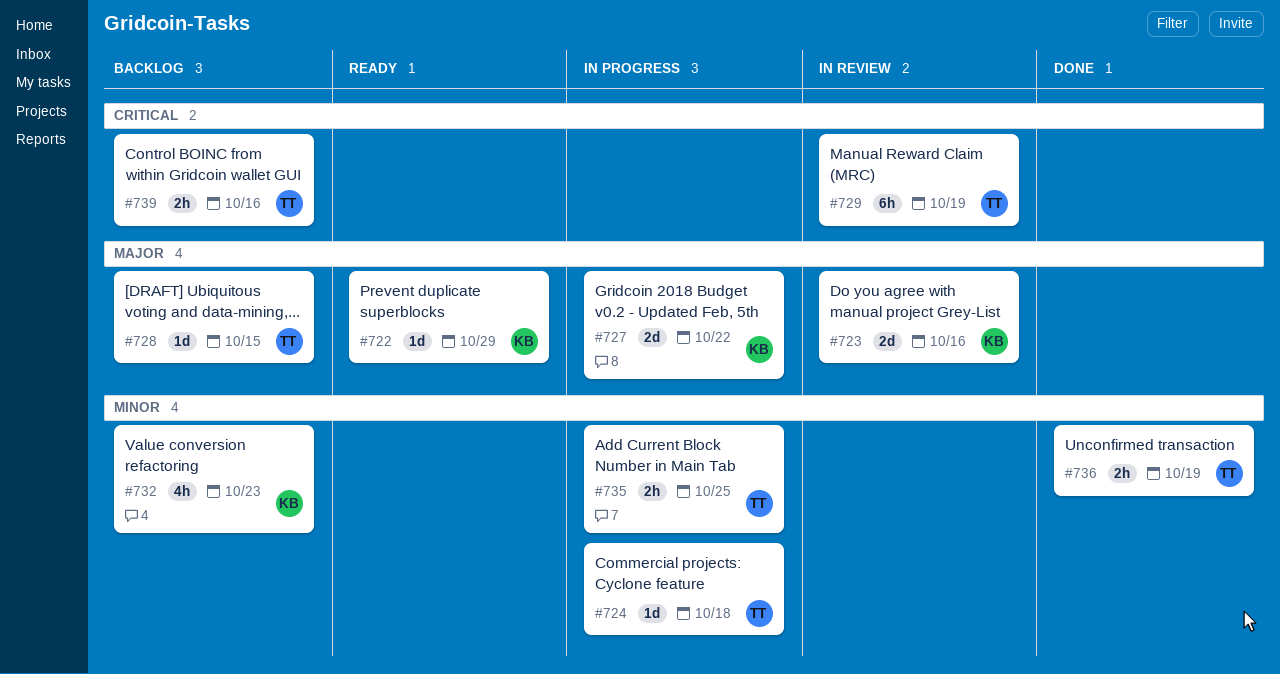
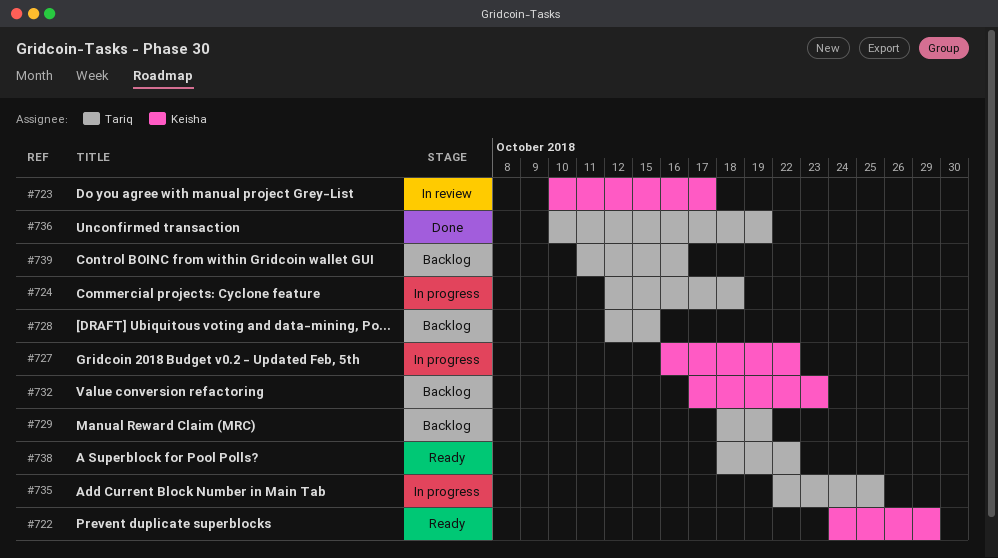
#723, due: Oct 16 -> Oct 17
#729, status: In review -> Backlog
#738: none -> present

